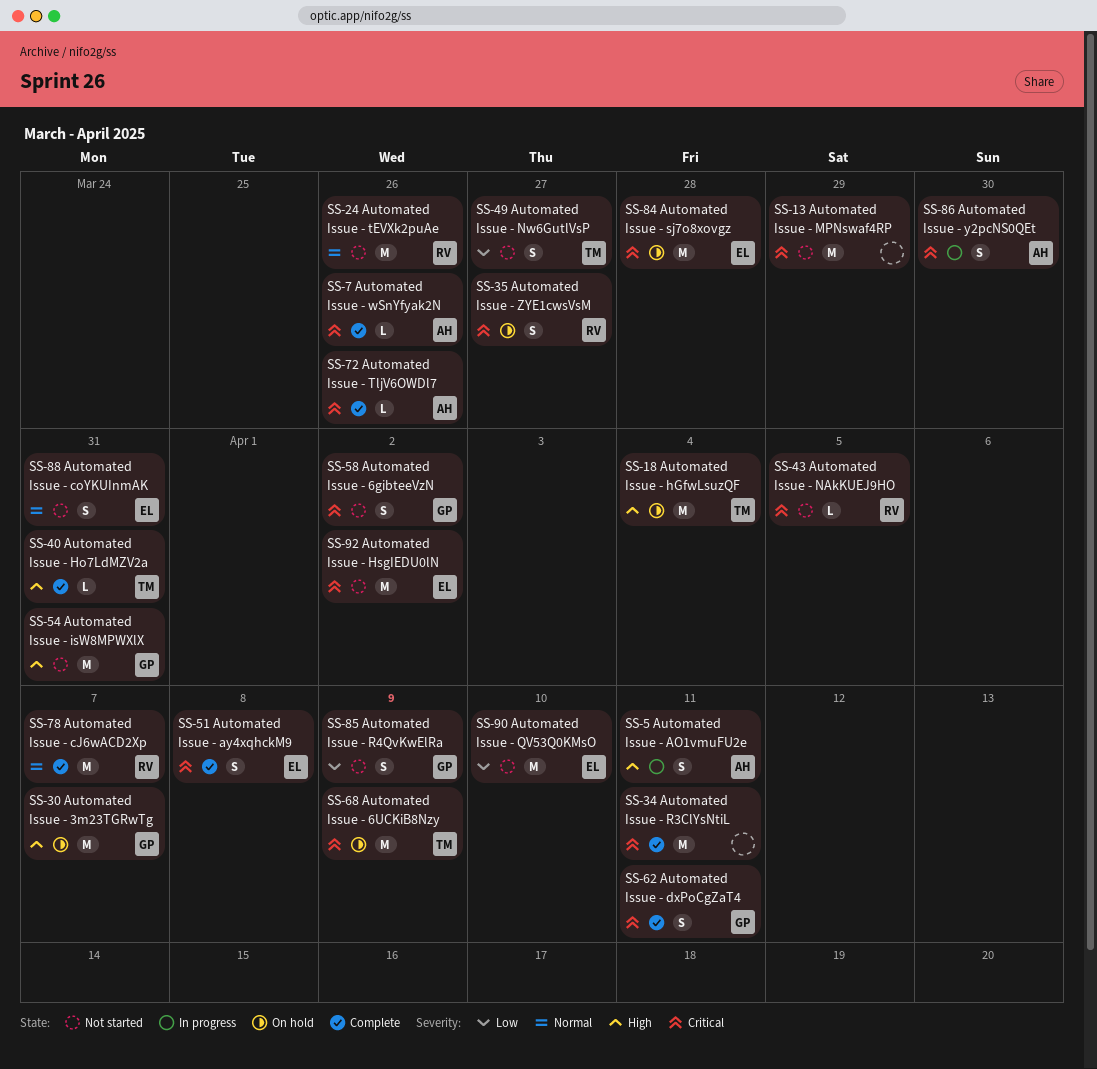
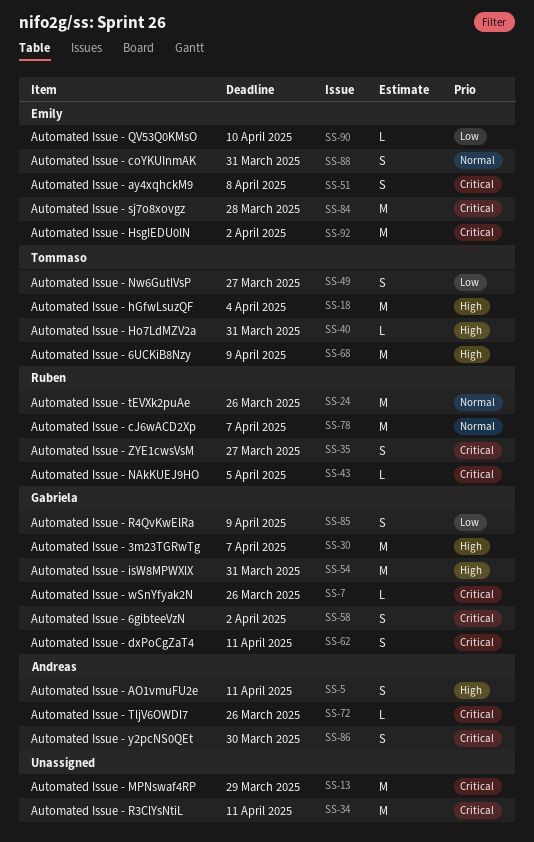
SS-7, owner: Andreas -> Gabriela
SS-68, priority: Critical -> High
SS-90, estimate: M -> L

